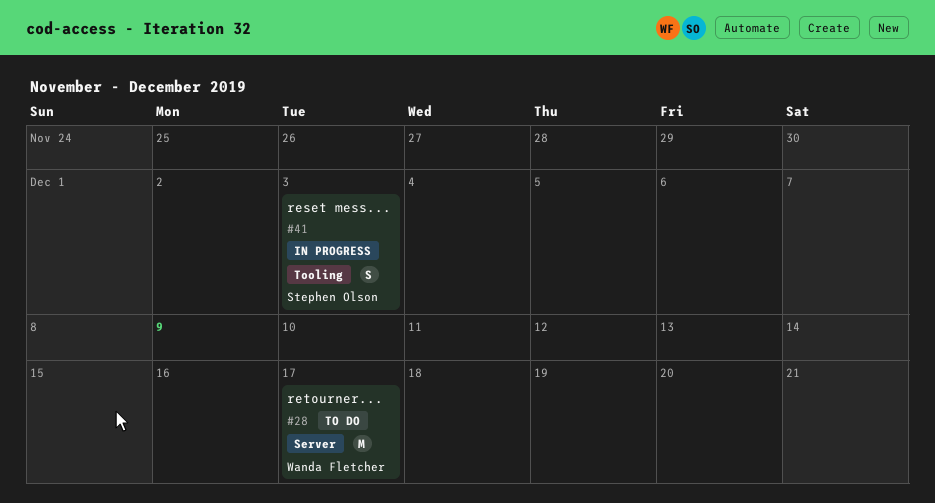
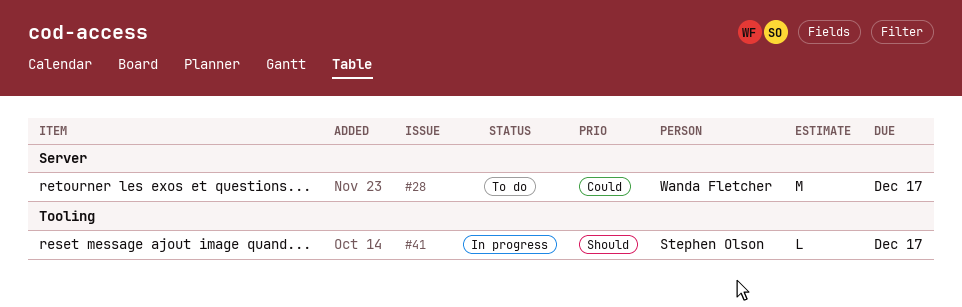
#41, estimate: S -> L
#41, due: Dec 3 -> Dec 17

